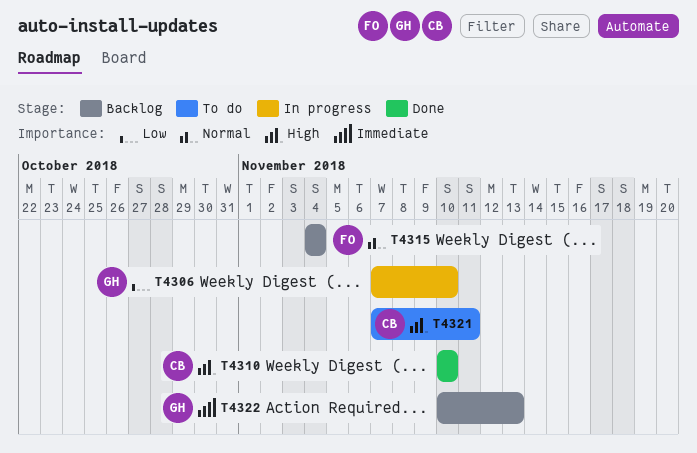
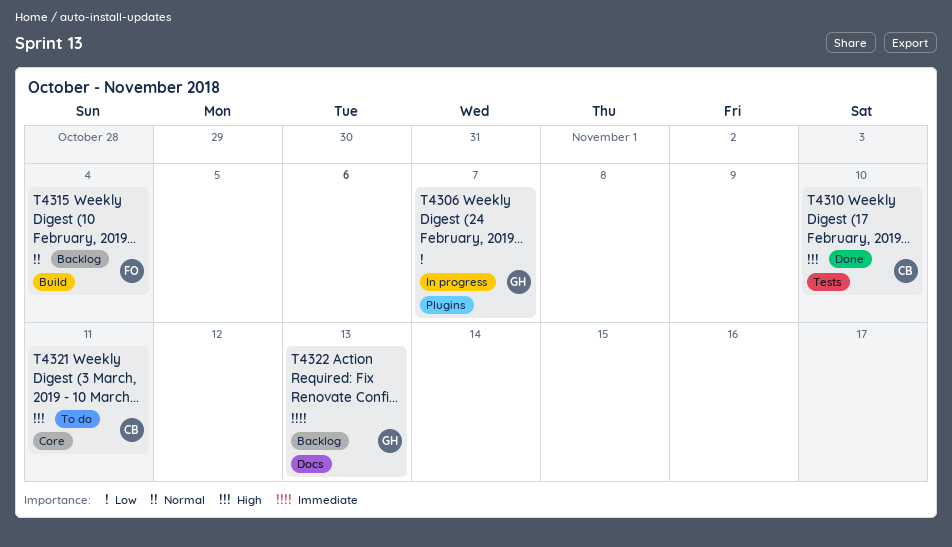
T4306, due: Nov 10 -> Nov 7

